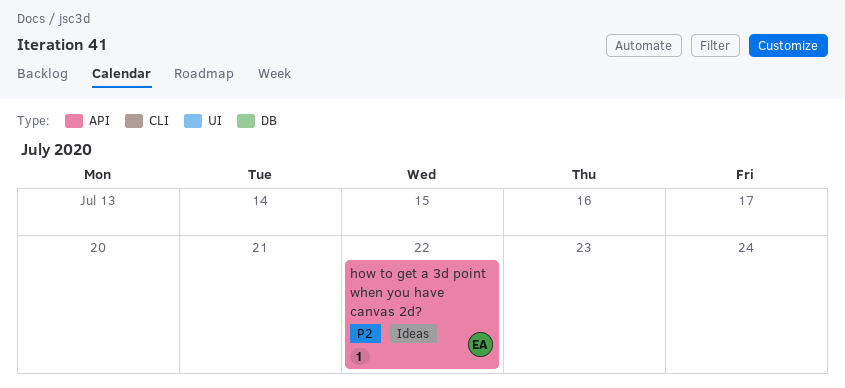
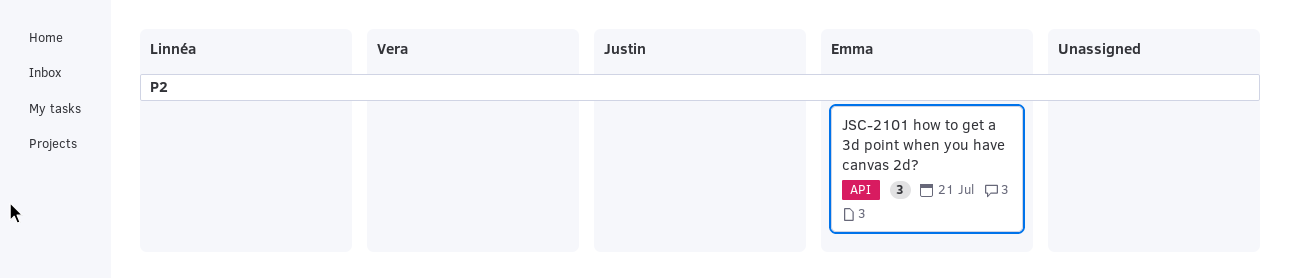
how to get a 3d point when you have canvas 2d?, estimate: 1 -> 3
how to get a 3d point when you have canvas 2d?, due: Jul 22 -> Jul 21

